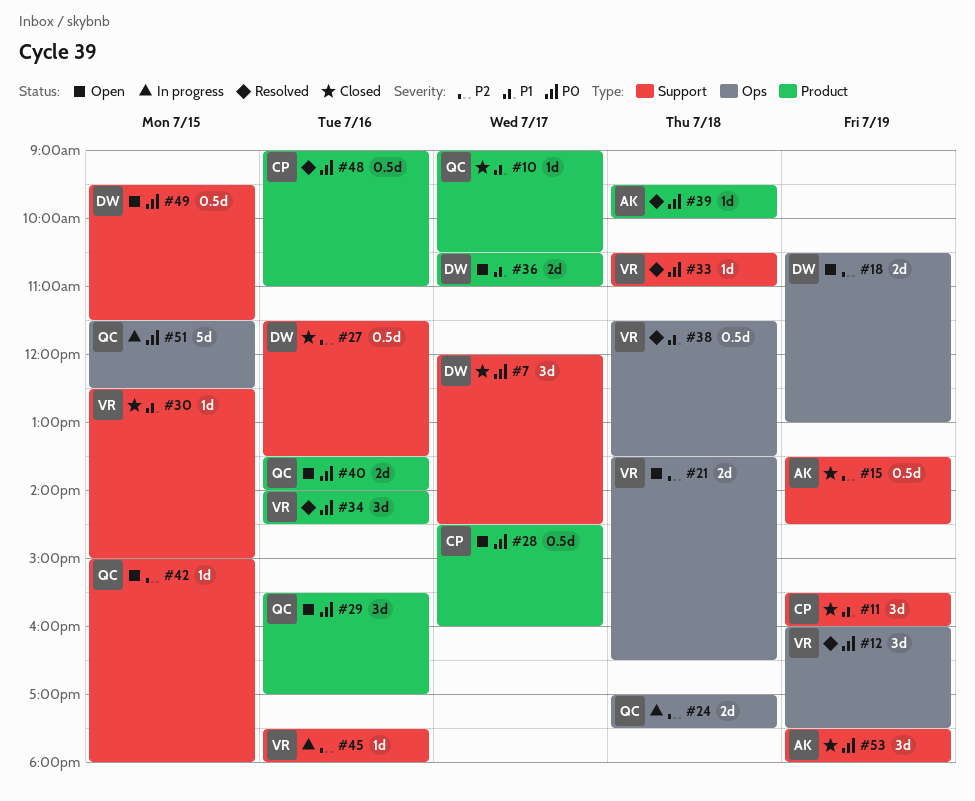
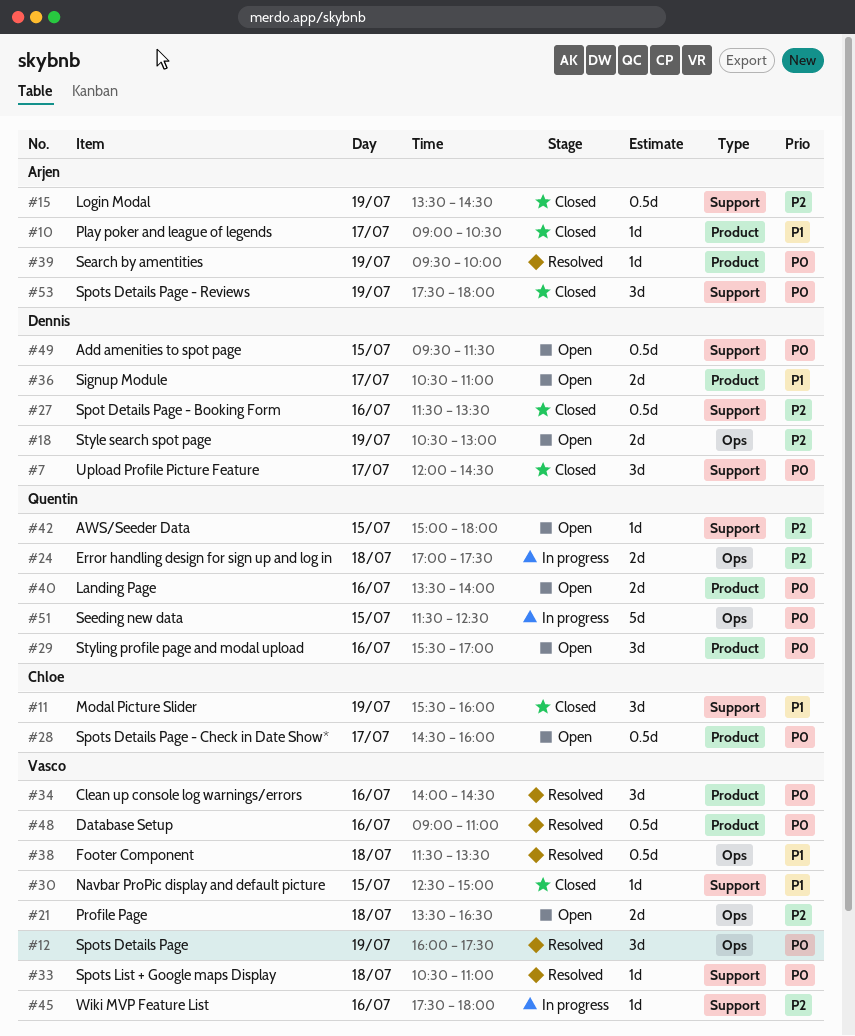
#10, owner: Quentin -> Arjen
#39, day: Jul 18 -> Jul 19
#48, owner: Chloe -> Vasco

